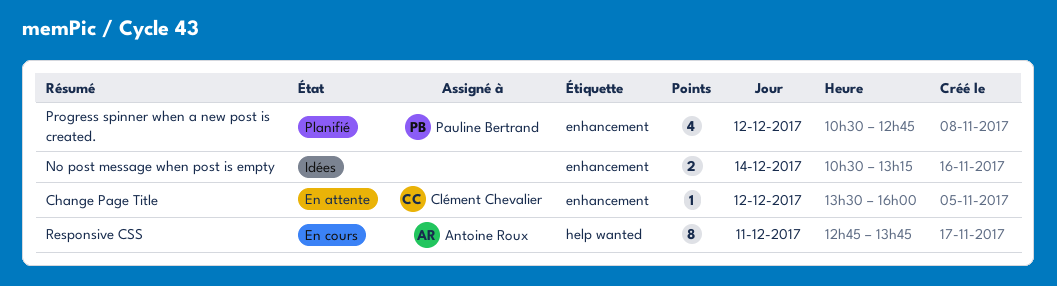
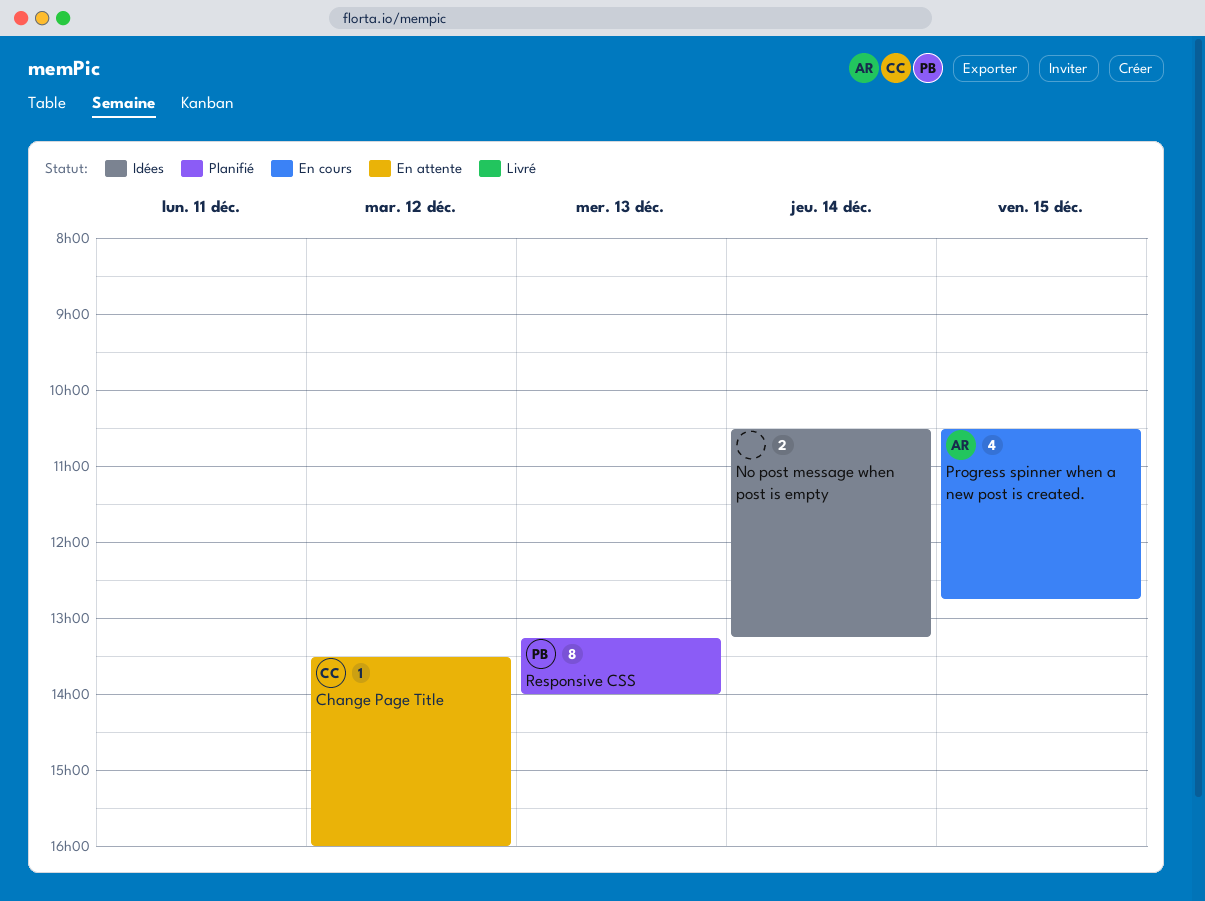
Progress spinner when a new post is created., status: Planifié -> En cours
Progress spinner when a new post is created., owner: Pauline Bertrand -> Antoine Roux
Progress spinner when a new post is created., day: Dec 12 -> Dec 15
Responsive CSS, status: En cours -> Planifié
Responsive CSS, owner: Antoine Roux -> Pauline Bertrand
Responsive CSS, day: Dec 11 -> Dec 13
Responsive CSS, begins: 12:45 -> 13:15
Responsive CSS, ends: 13:45 -> 14:00

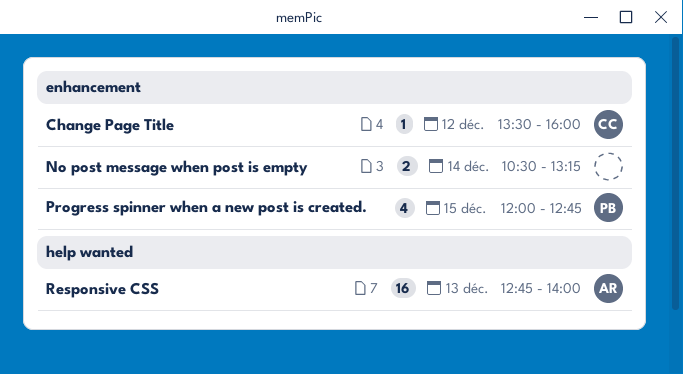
Progress spinner when a new post is created., owner: AR -> PB
Progress spinner when a new post is created., begins: 10:30 -> 12:00
Responsive CSS, owner: PB -> AR
Responsive CSS, estimate: 8 -> 16
Responsive CSS, begins: 13:15 -> 12:45

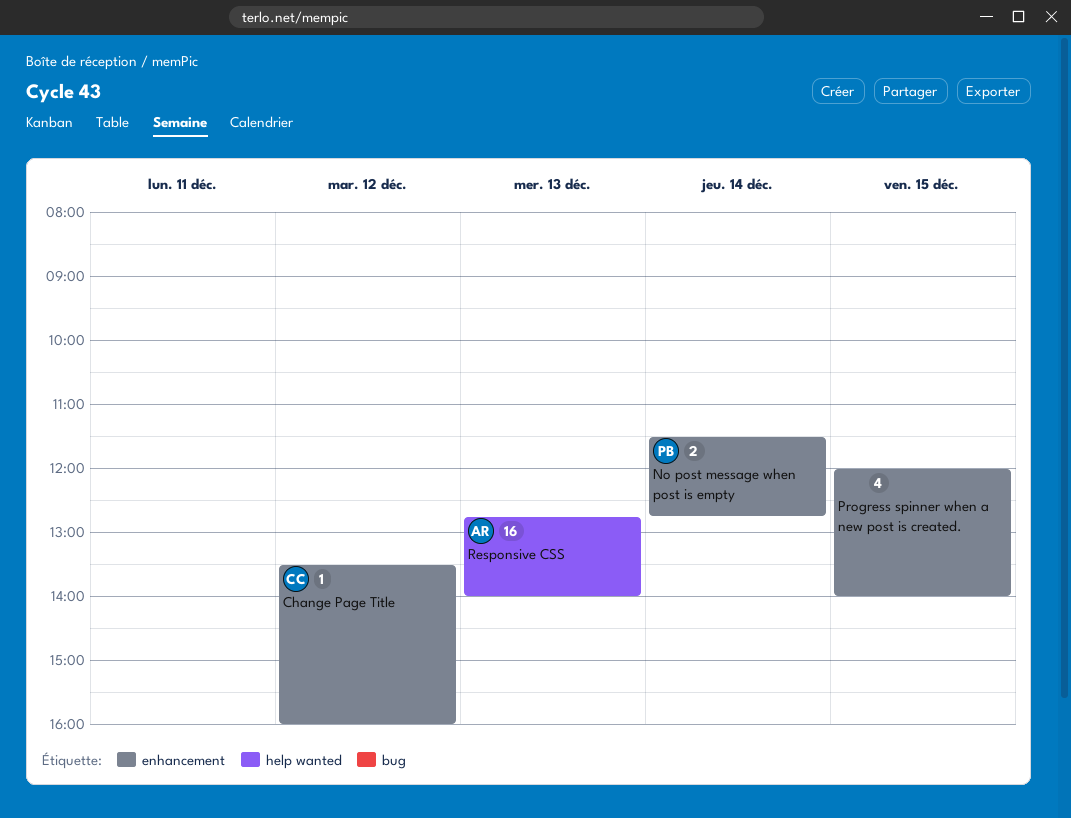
No post message when post is empty, owner: none -> PB
No post message when post is empty, begins: 10:30 -> 11:30
No post message when post is empty, ends: 13:15 -> 12:45
Progress spinner when a new post is created., owner: PB -> none
Progress spinner when a new post is created., ends: 12:45 -> 14:00

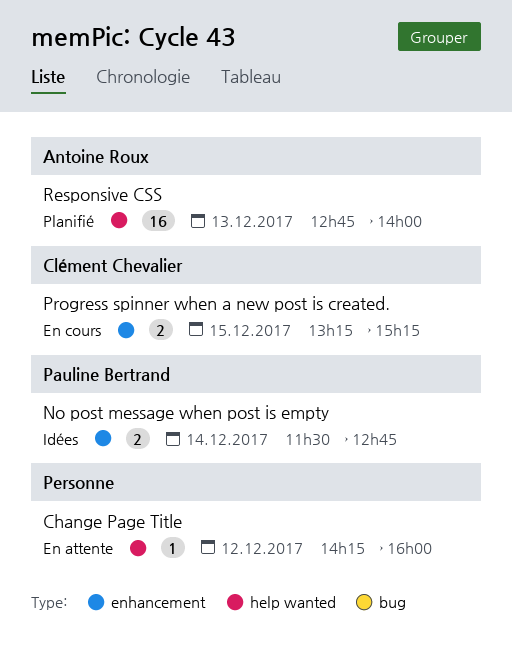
Change Page Title, owner: Clément Chevalier -> none
Change Page Title, label: enhancement -> help wanted
Change Page Title, begins: 13:30 -> 14:15
Progress spinner when a new post is created., owner: none -> Clément Chevalier
Progress spinner when a new post is created., estimate: 4 -> 2
Progress spinner when a new post is created., begins: 12:00 -> 13:15
Progress spinner when a new post is created., ends: 14:00 -> 15:15

